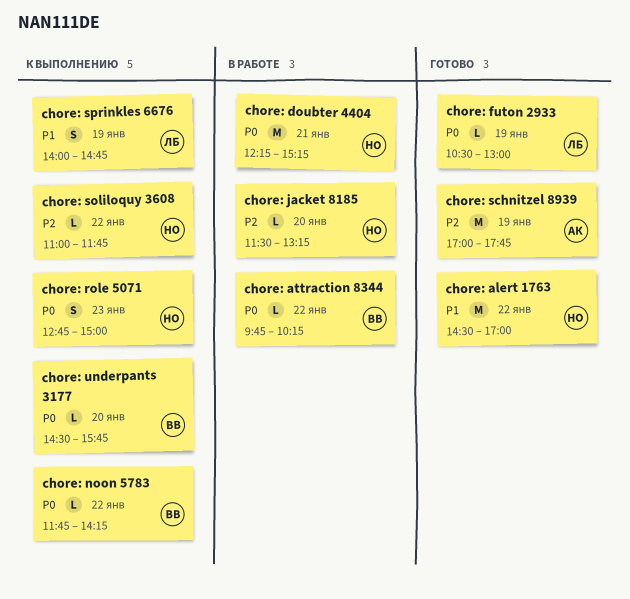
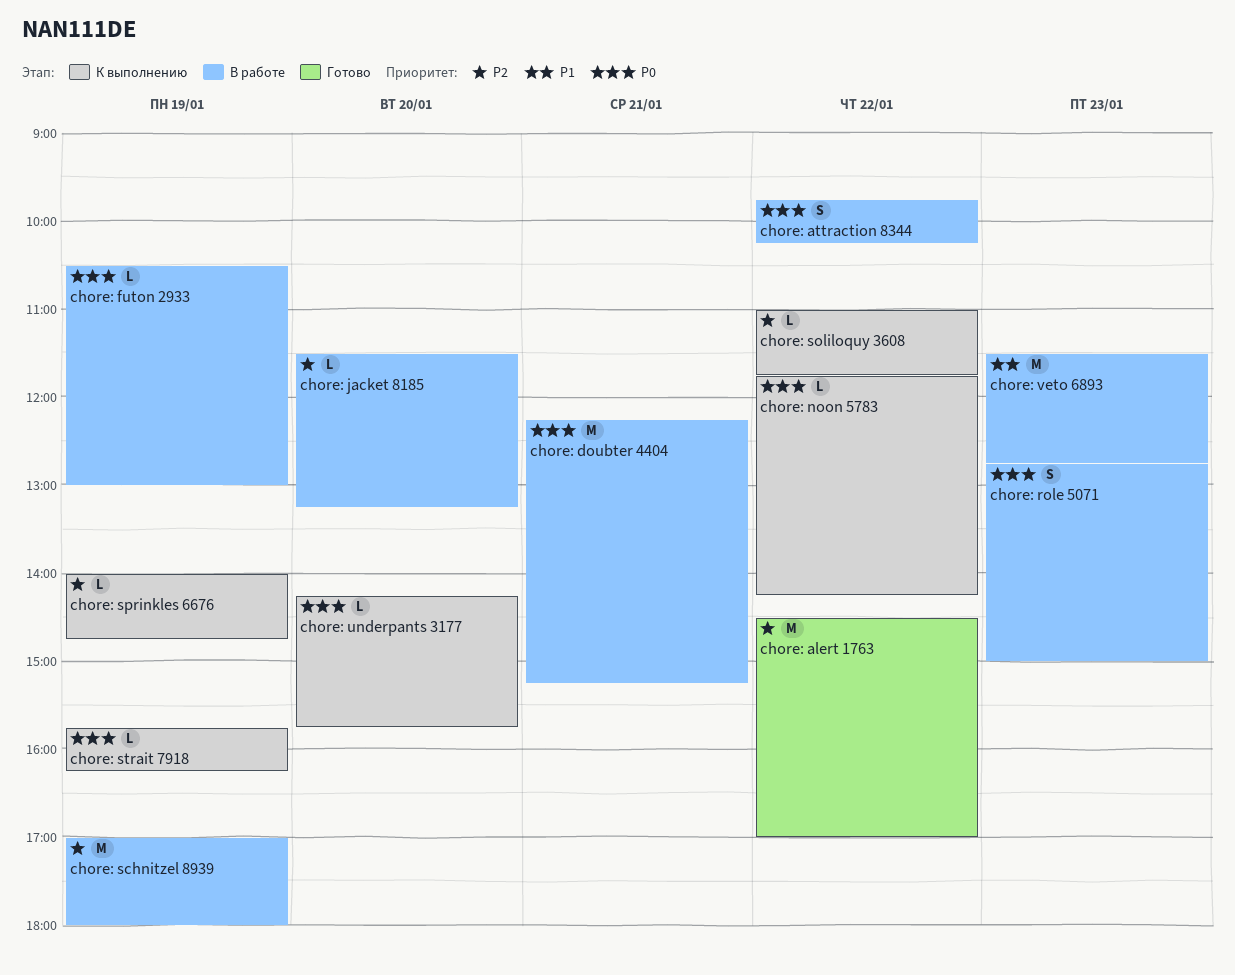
chore: alert 1763, priority: P1 -> P2
chore: attraction 8344, estimate: L -> S
chore: futon 2933, status: Готово -> В работе
chore: role 5071, status: К выполнению -> В работе
chore: schnitzel 8939, status: Готово -> В работе
chore: schnitzel 8939, ends: 17:45 -> 18:00
chore: sprinkles 6676, priority: P1 -> P2
chore: sprinkles 6676, estimate: S -> L
chore: strait 7918: none -> present
chore: underpants 3177, begins: 14:30 -> 14:15
chore: veto 6893: none -> present

